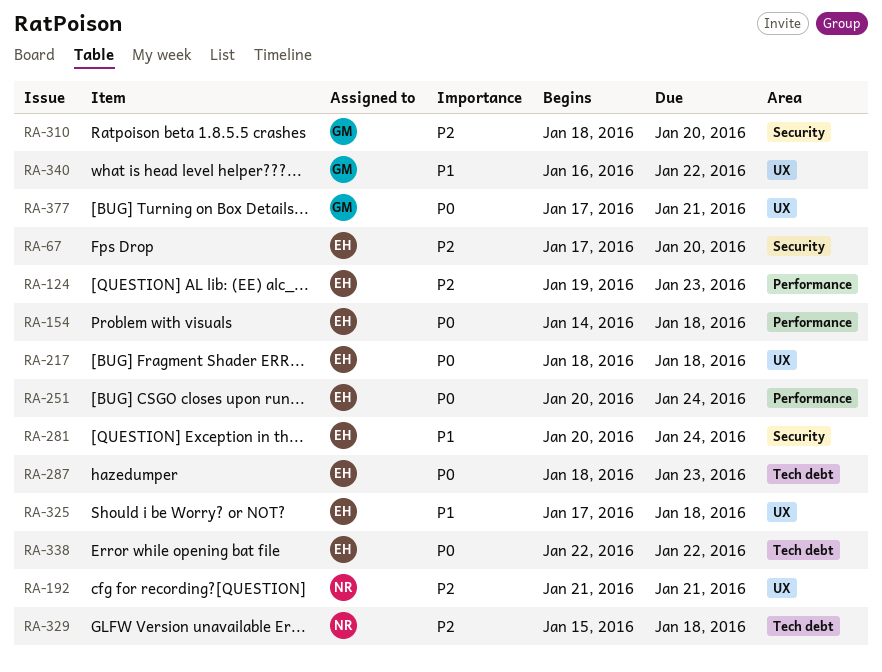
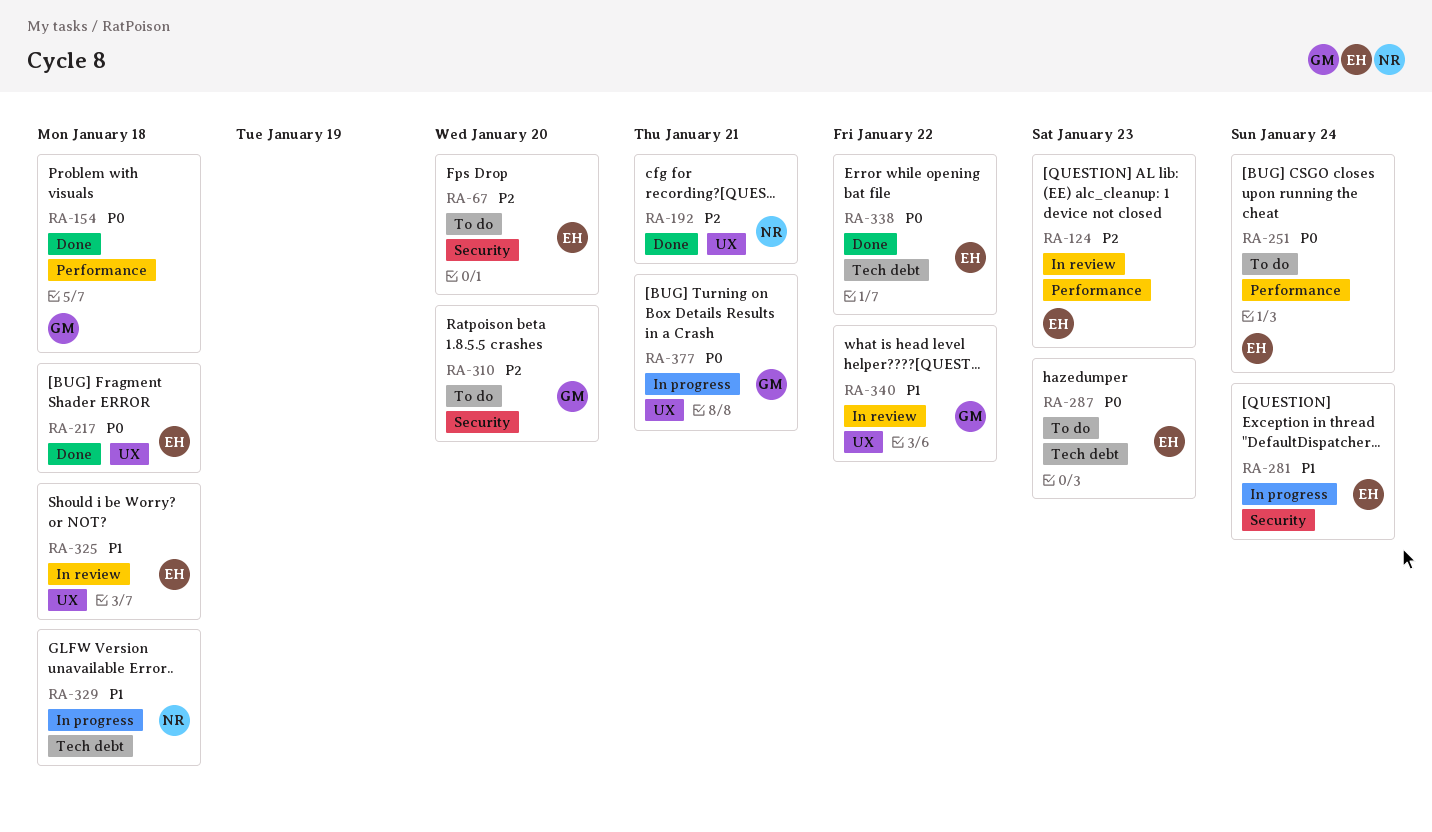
RA-154, owner: EH -> GM
RA-329, priority: P2 -> P1

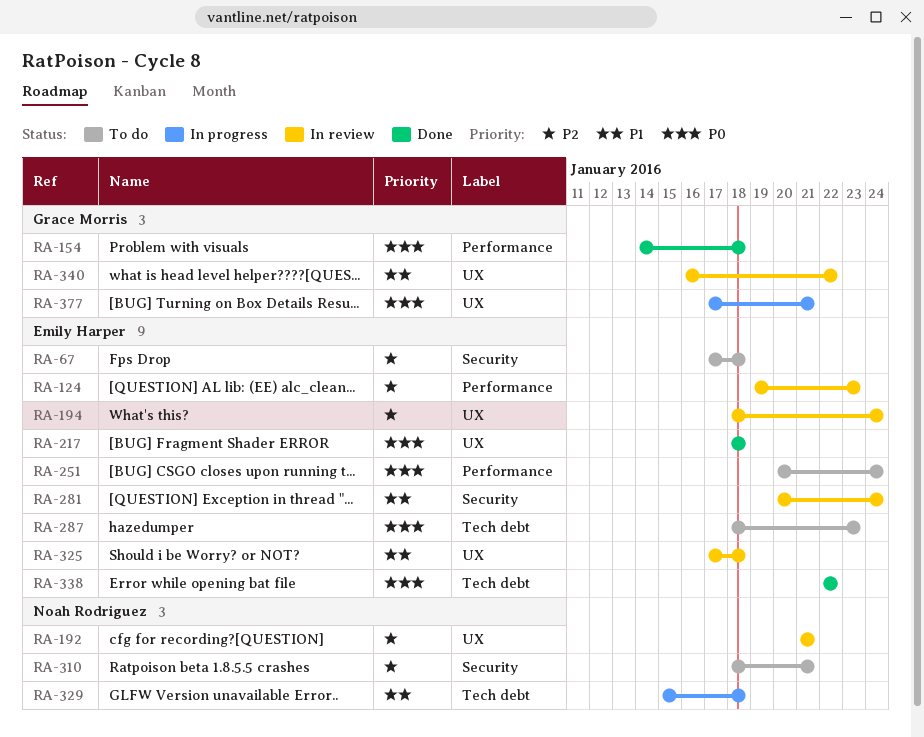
RA-67, due: Jan 20 -> Jan 18
RA-192, status: Done -> In review
RA-194: none -> present
RA-281, status: In progress -> In review
RA-310, owner: Grace Morris -> Noah Rodriguez
RA-310, due: Jan 20 -> Jan 21

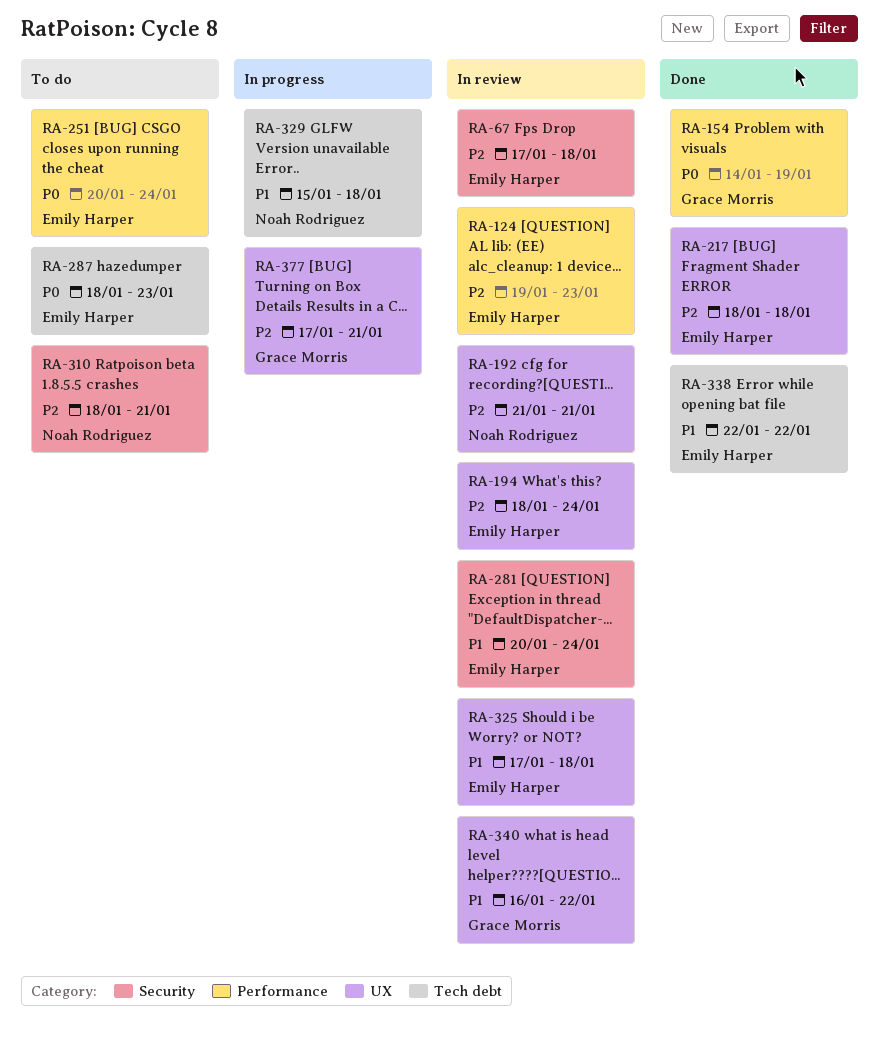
RA-67, status: To do -> In review
RA-154, due: Jan 18 -> Jan 19
RA-217, priority: P0 -> P2
RA-338, priority: P0 -> P1
RA-377, priority: P0 -> P2

